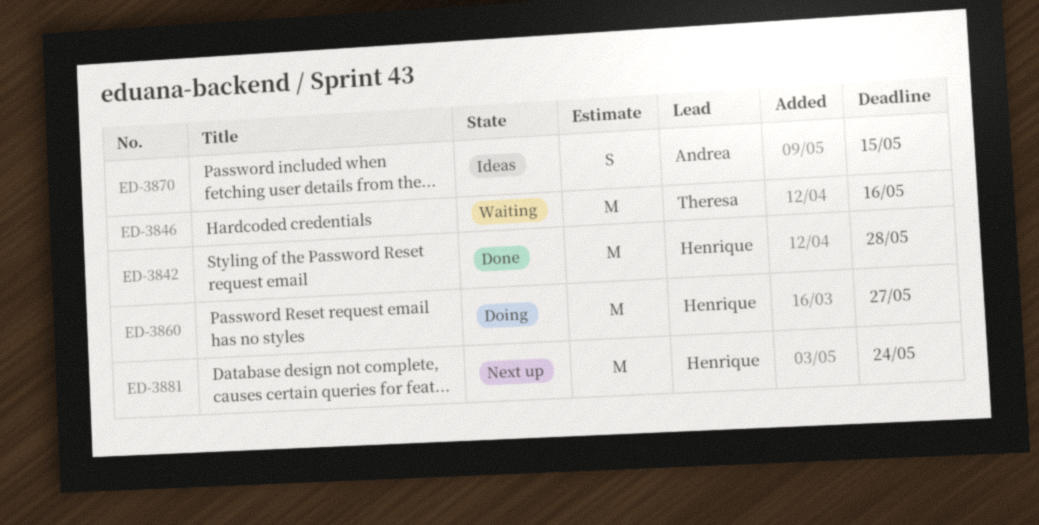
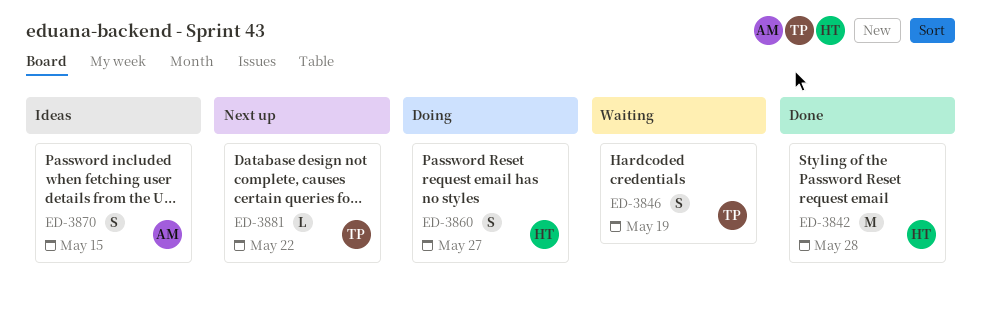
ED-3846, estimate: M -> S
ED-3846, due: May 16 -> May 19
ED-3860, estimate: M -> S
ED-3881, owner: Henrique -> Theresa
ED-3881, estimate: M -> L
ED-3881, due: May 24 -> May 22

